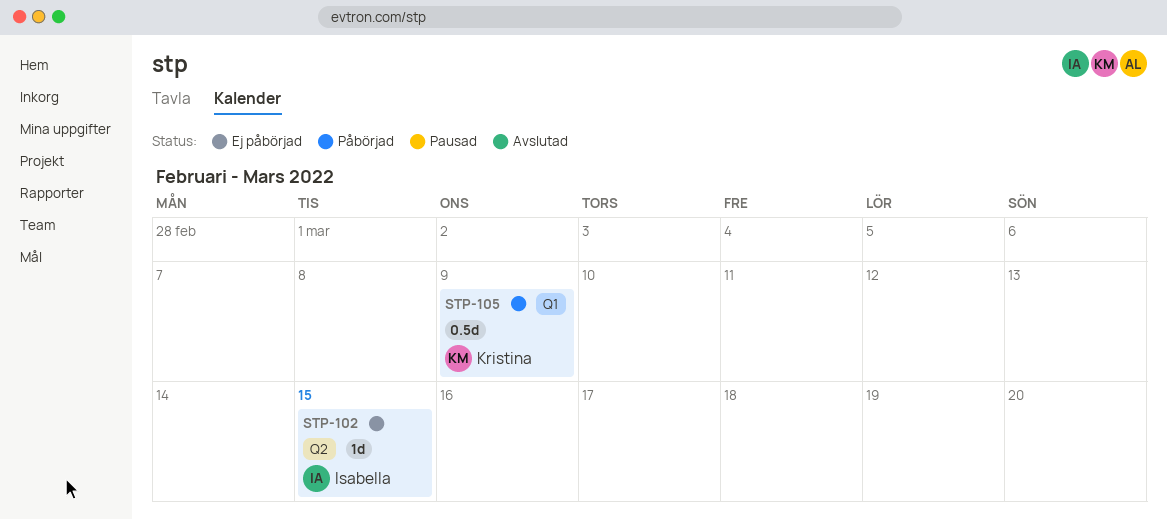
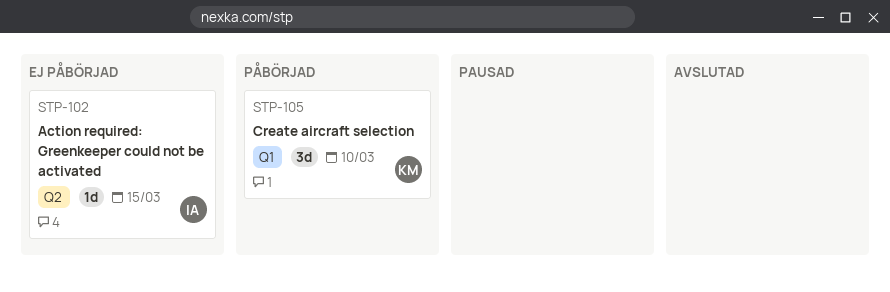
STP-105, estimate: 0.5d -> 3d
STP-105, due: Mar 9 -> Mar 10

